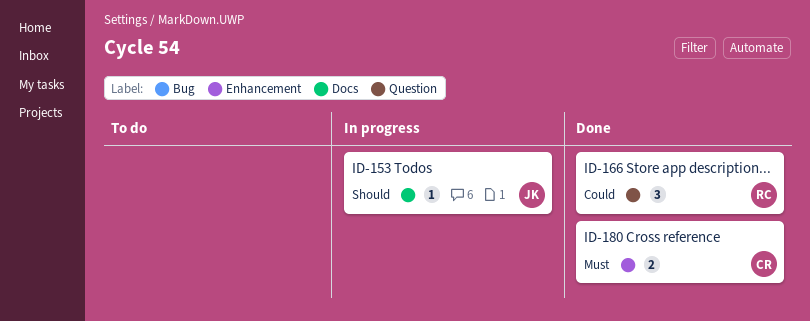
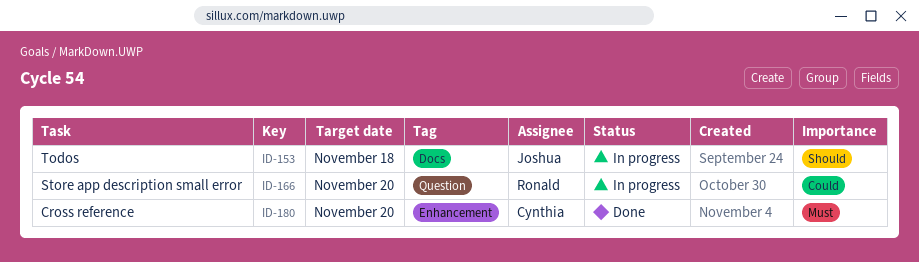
ID-166, status: Done -> In progress

